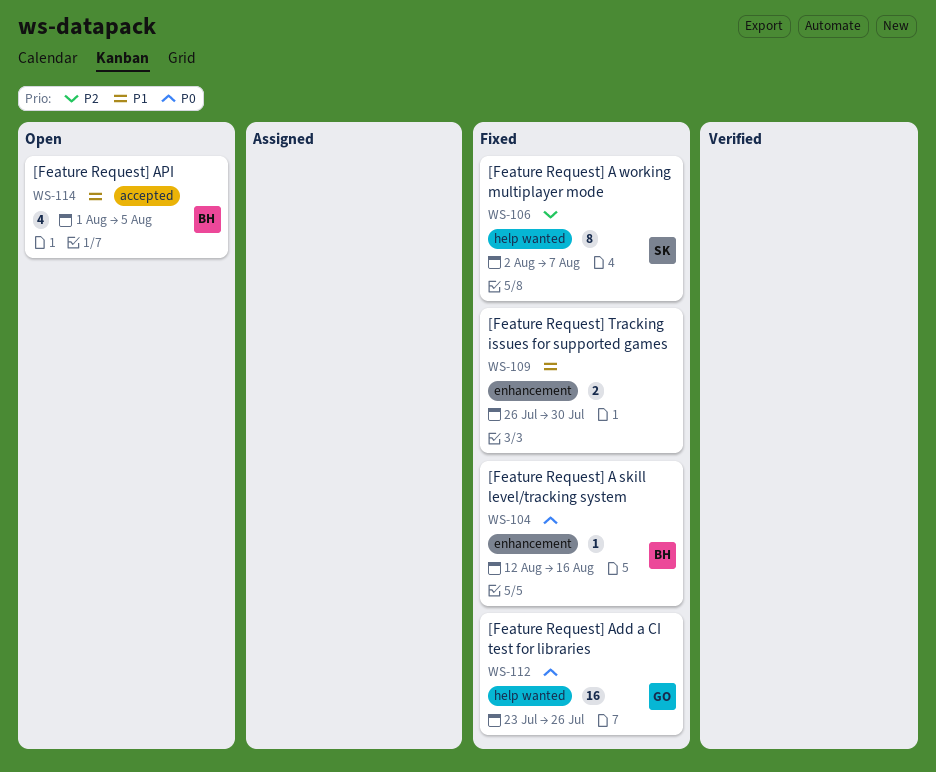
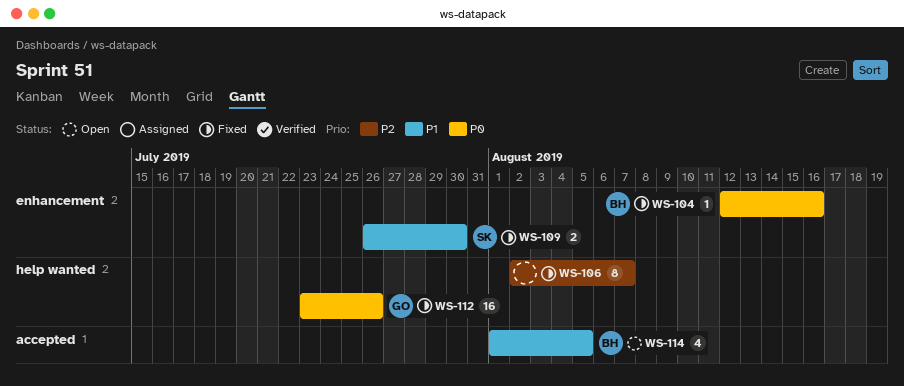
WS-106, owner: SK -> none
WS-109, owner: none -> SK

